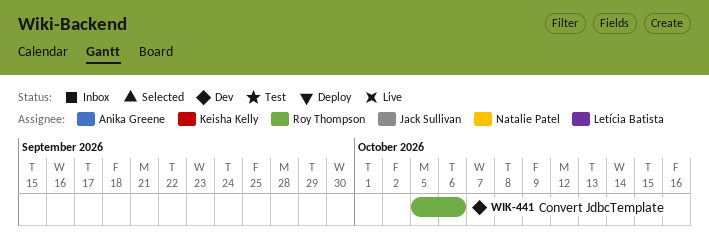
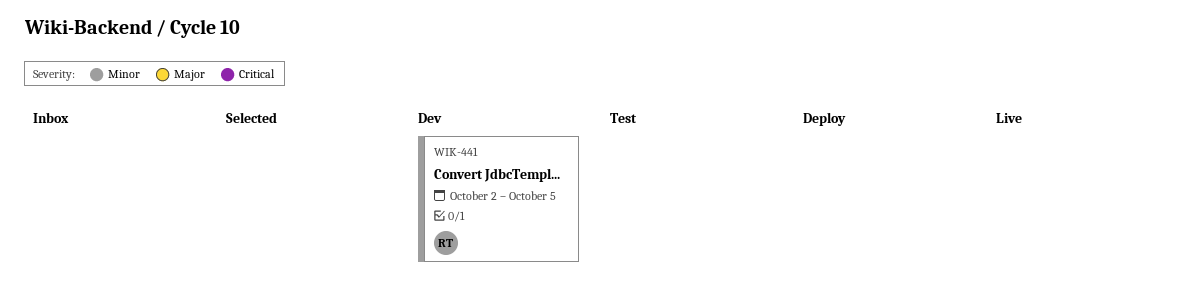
WIK-441, start: Oct 5 -> Oct 2
WIK-441, due: Oct 6 -> Oct 5

